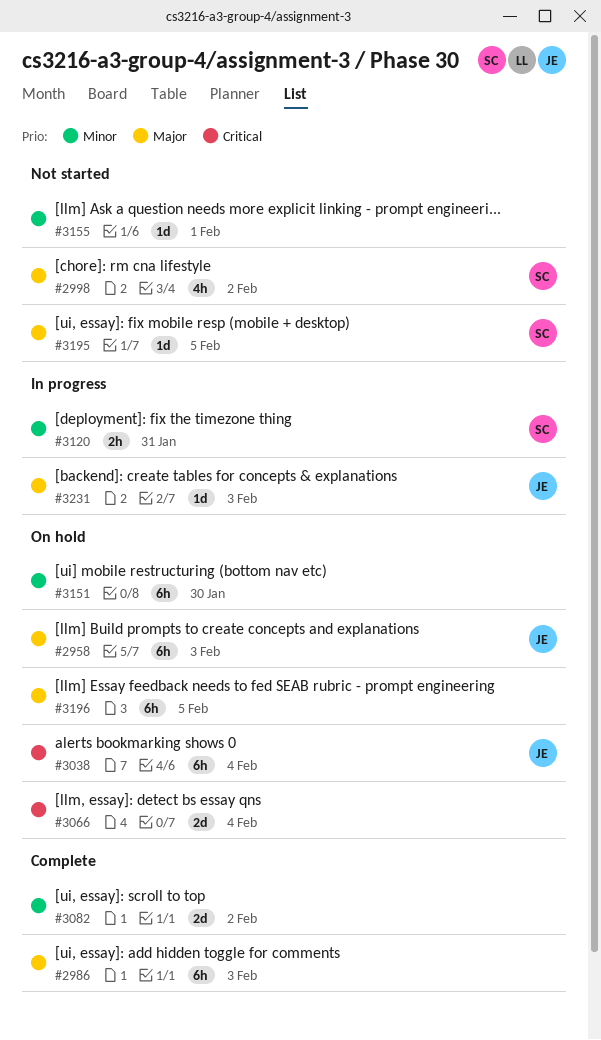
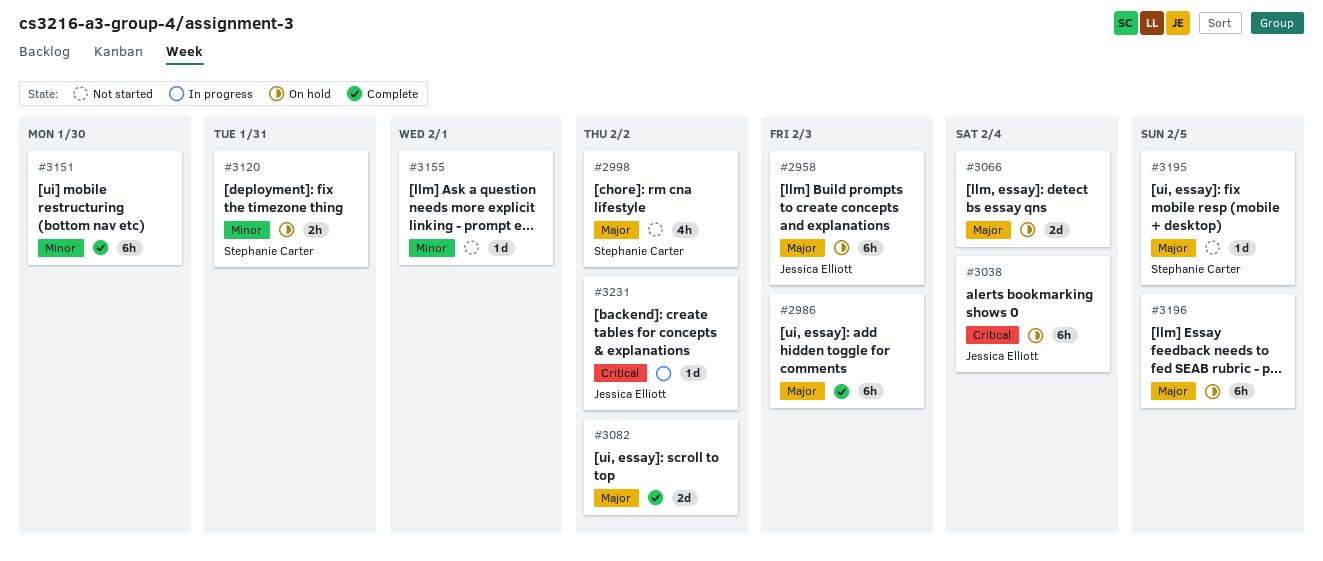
#3066, priority: Critical -> Major
#3082, priority: Minor -> Major
#3120, status: In progress -> On hold
#3151, status: On hold -> Complete
#3231, priority: Major -> Critical
#3231, due: Feb 3 -> Feb 2

